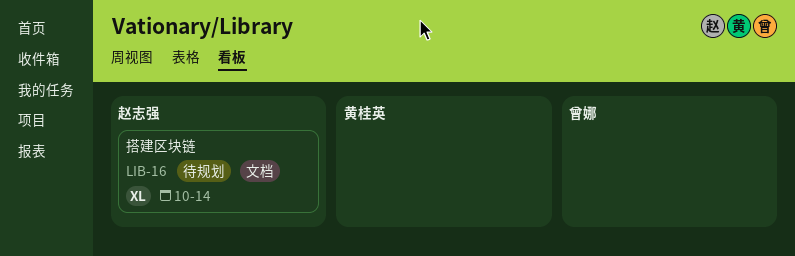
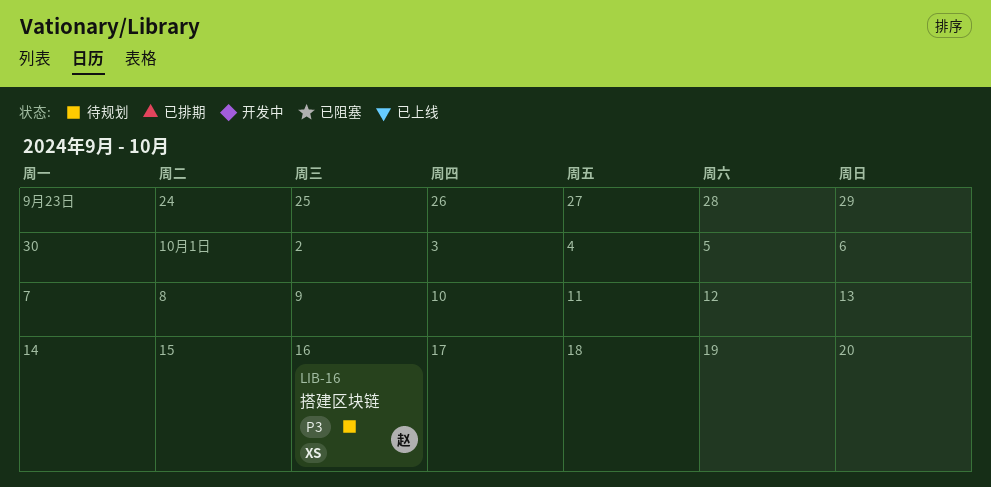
LIB-16, estimate: XL -> XS
LIB-16, due: Oct 14 -> Oct 16

